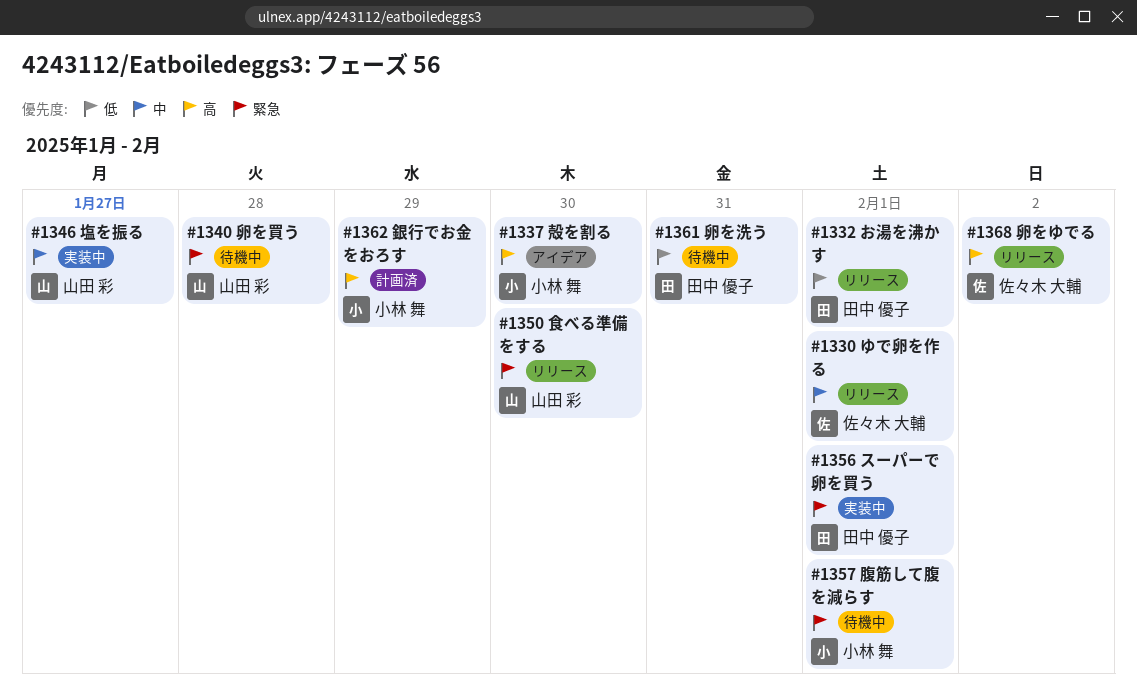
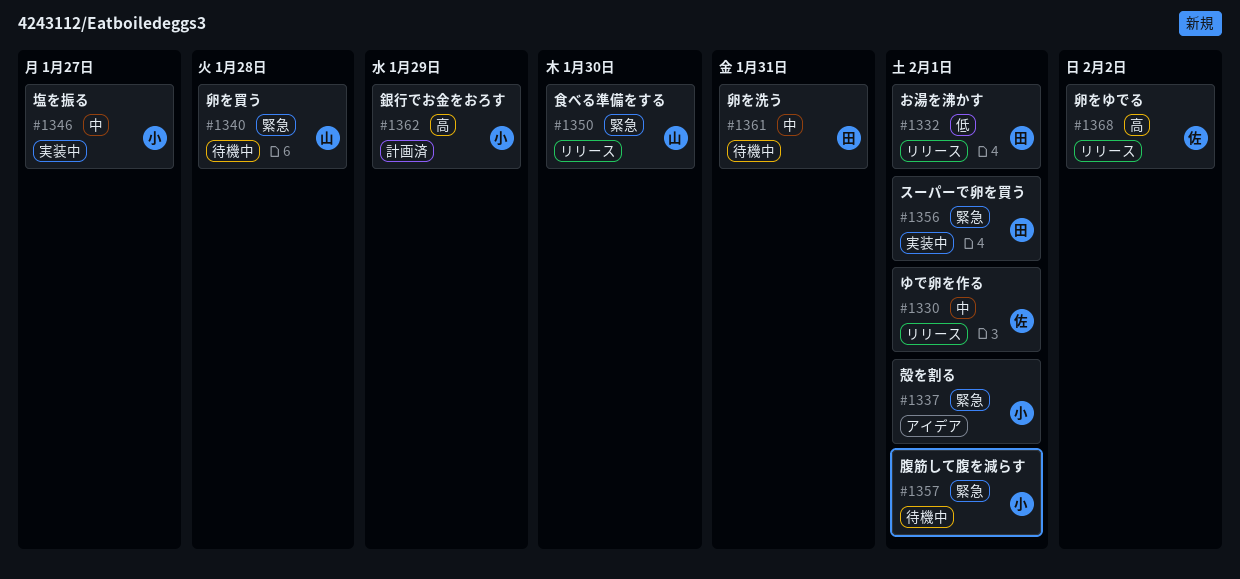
#1337, priority: 高 -> 緊急
#1337, due: Jan 30 -> Feb 1
#1346, owner: 山田 彩 -> 小林 舞
#1361, priority: 低 -> 中

